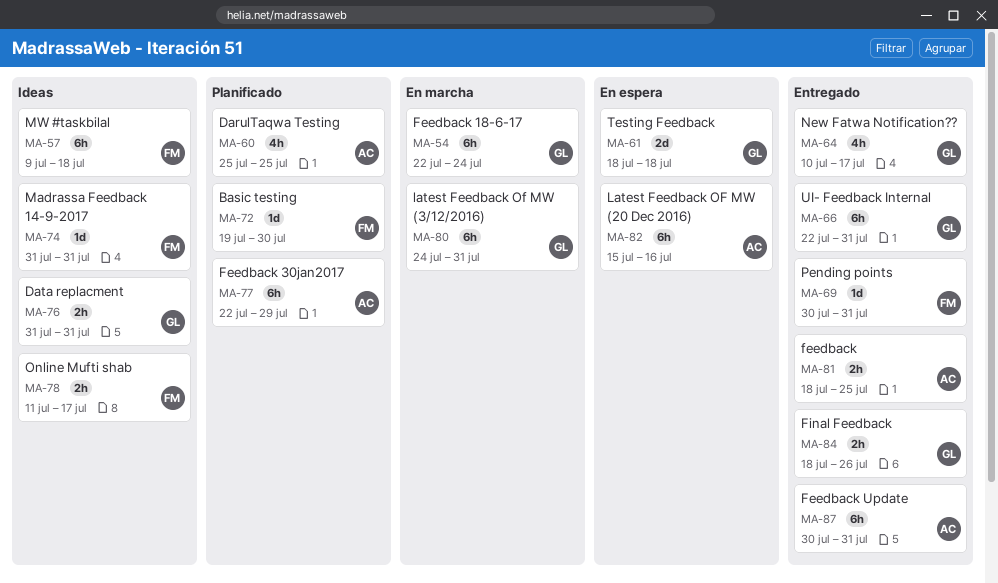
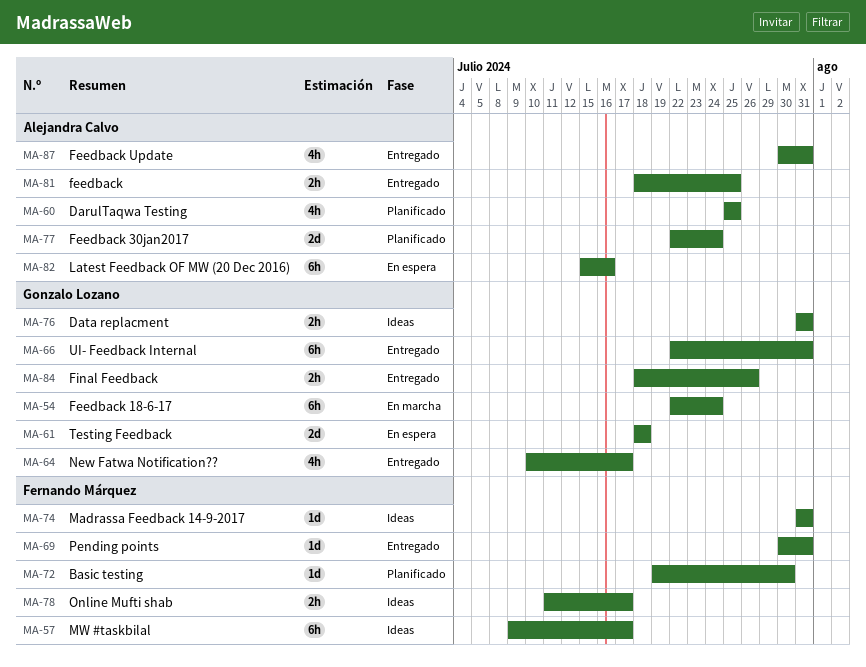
MA-57, due: Jul 18 -> Jul 17
MA-77, estimate: 6h -> 2d
MA-77, due: Jul 29 -> Jul 24
MA-80: present -> none
MA-87, estimate: 6h -> 4h

